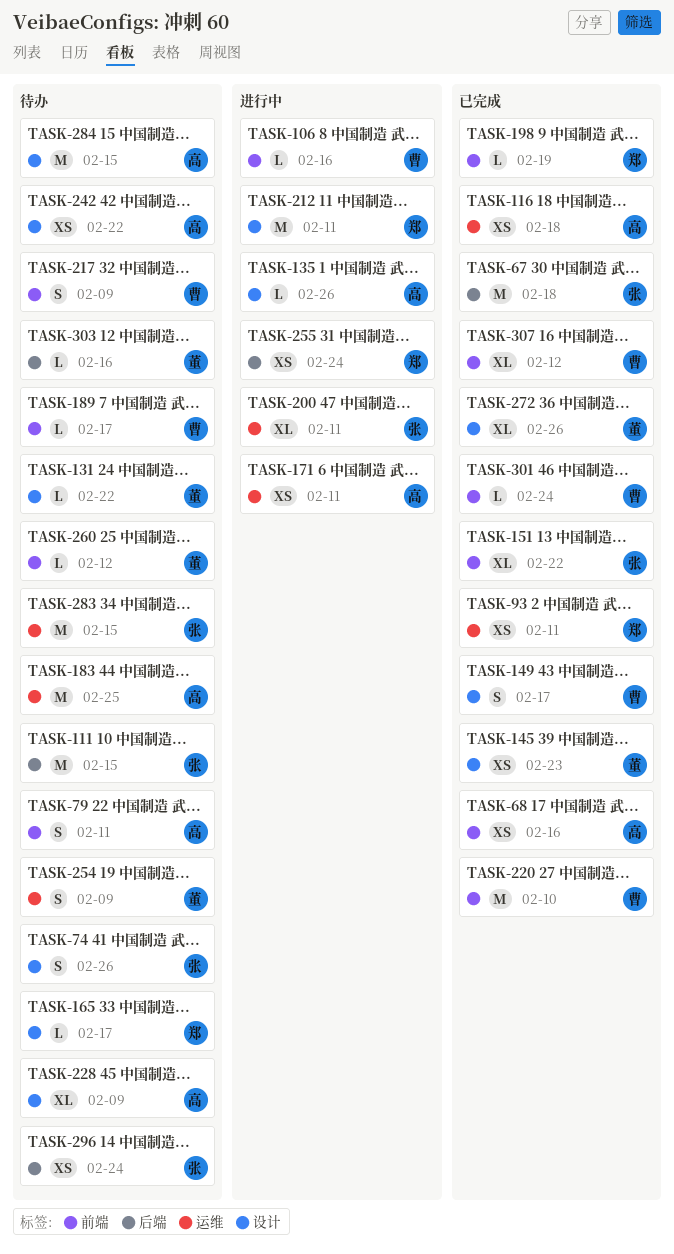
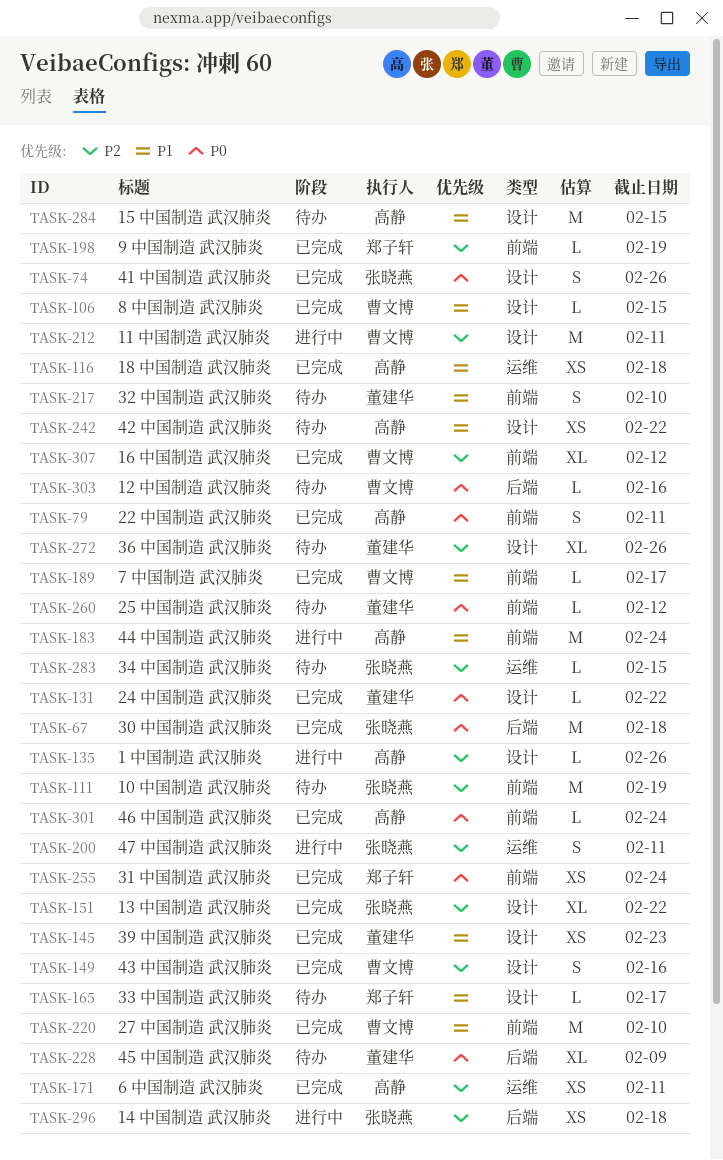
TASK-68: present -> none
TASK-74, status: 待办 -> 已完成
TASK-79, status: 待办 -> 已完成
TASK-93: present -> none
TASK-106, status: 进行中 -> 已完成
TASK-106, label: 前端 -> 设计
TASK-106, due: Feb 16 -> Feb 15
TASK-111, label: 后端 -> 前端
TASK-111, due: Feb 15 -> Feb 19
TASK-131, status: 待办 -> 已完成
TASK-149, due: Feb 17 -> Feb 16
TASK-151, label: 前端 -> 设计
TASK-171, status: 进行中 -> 已完成
TASK-183, status: 待办 -> 进行中
TASK-183, label: 运维 -> 前端
TASK-183, due: Feb 25 -> Feb 24
TASK-189, status: 待办 -> 已完成
TASK-200, estimate: XL -> S
TASK-212, owner: 郑子轩 -> 曹文博
TASK-217, owner: 曹文博 -> 董建华
TASK-217, due: Feb 9 -> Feb 10
TASK-228, owner: 高静 -> 董建华
TASK-228, label: 设计 -> 后端
TASK-254: present -> none
TASK-255, status: 进行中 -> 已完成
TASK-255, label: 后端 -> 前端
TASK-272, status: 已完成 -> 待办
TASK-283, estimate: M -> L
TASK-296, status: 待办 -> 进行中
TASK-296, due: Feb 24 -> Feb 18
TASK-301, owner: 曹文博 -> 高静
TASK-303, owner: 董建华 -> 曹文博

